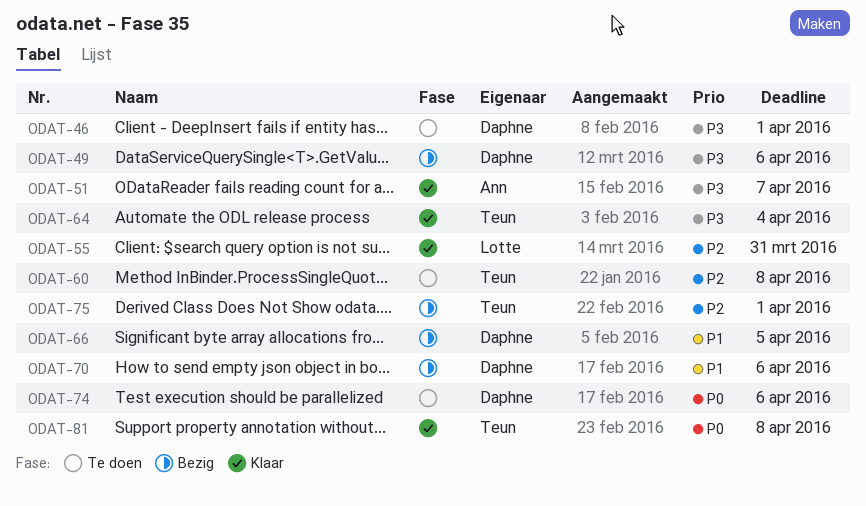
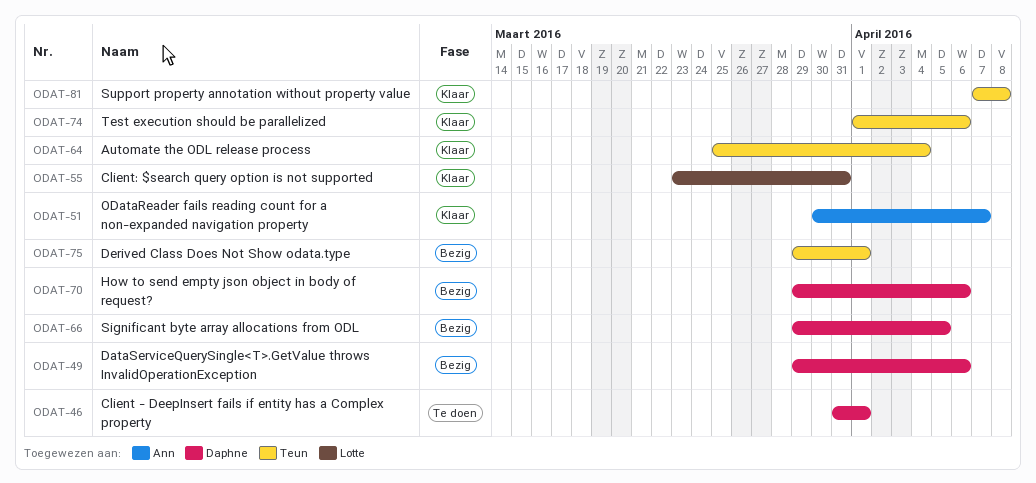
ODAT-60: present -> none
ODAT-74, status: Te doen -> Klaar
ODAT-74, owner: Daphne -> Teun

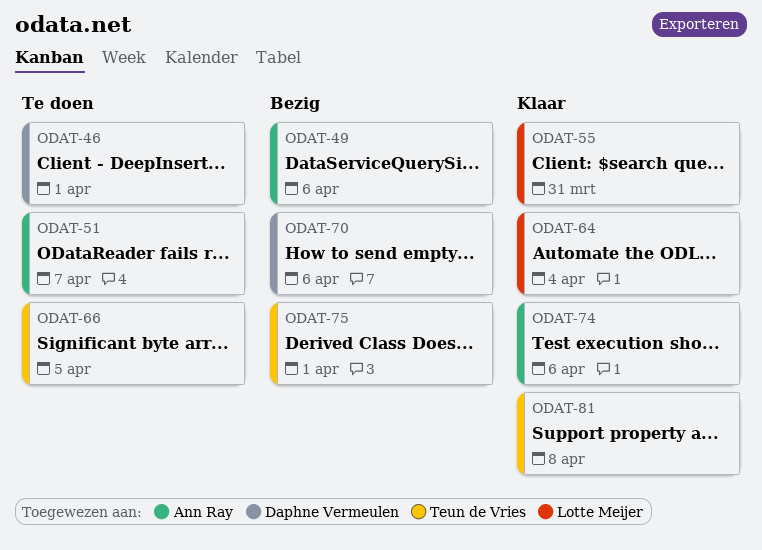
ODAT-49, owner: Daphne Vermeulen -> Ann Ray
ODAT-51, status: Klaar -> Te doen
ODAT-64, owner: Teun de Vries -> Lotte Meijer
ODAT-66, status: Bezig -> Te doen
ODAT-66, owner: Daphne Vermeulen -> Teun de Vries
ODAT-74, owner: Teun de Vries -> Ann Ray

